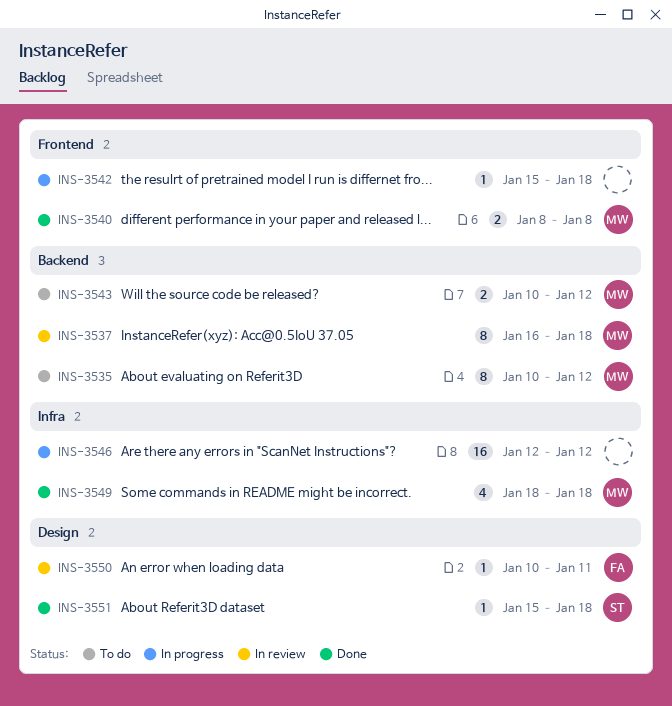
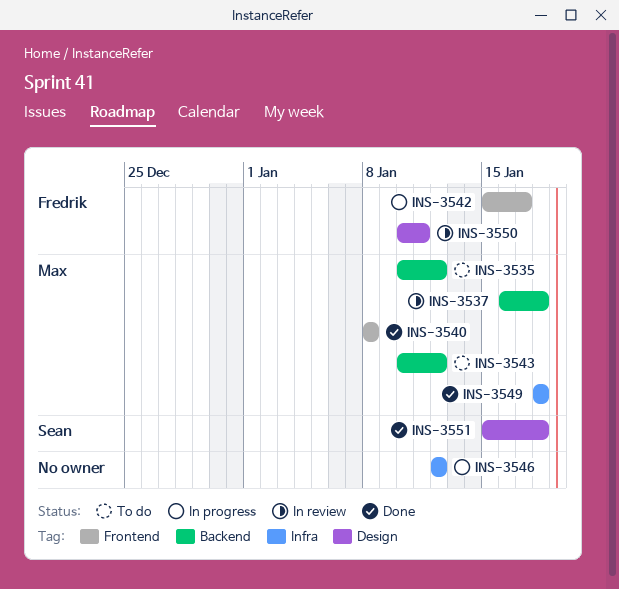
INS-3542, owner: none -> Fredrik
INS-3542, due: Jan 18 -> Jan 17

